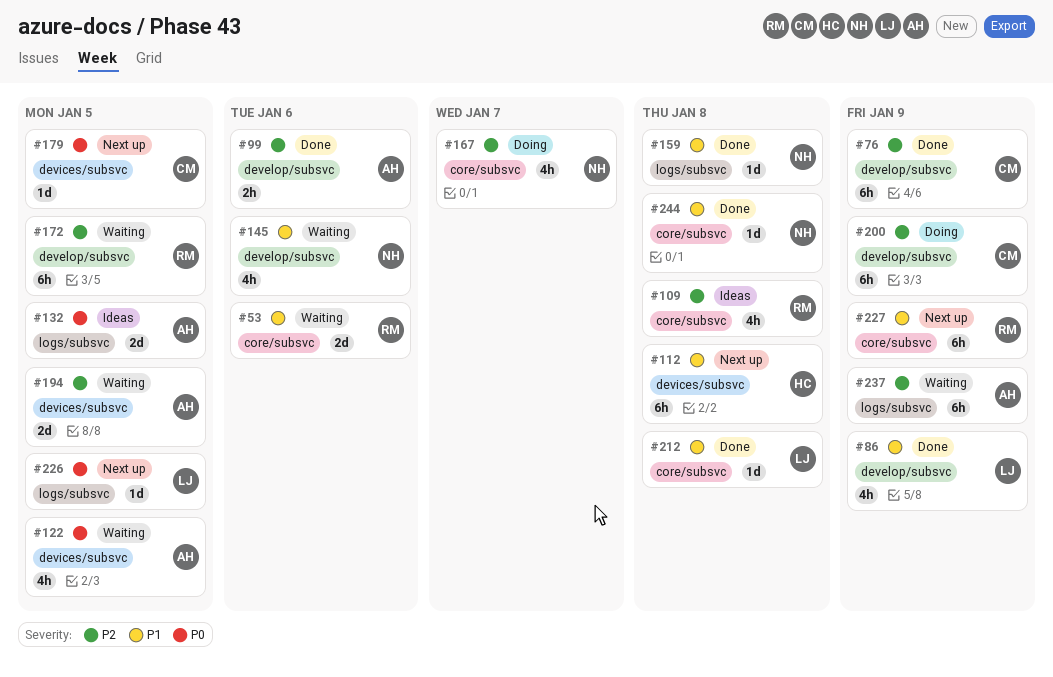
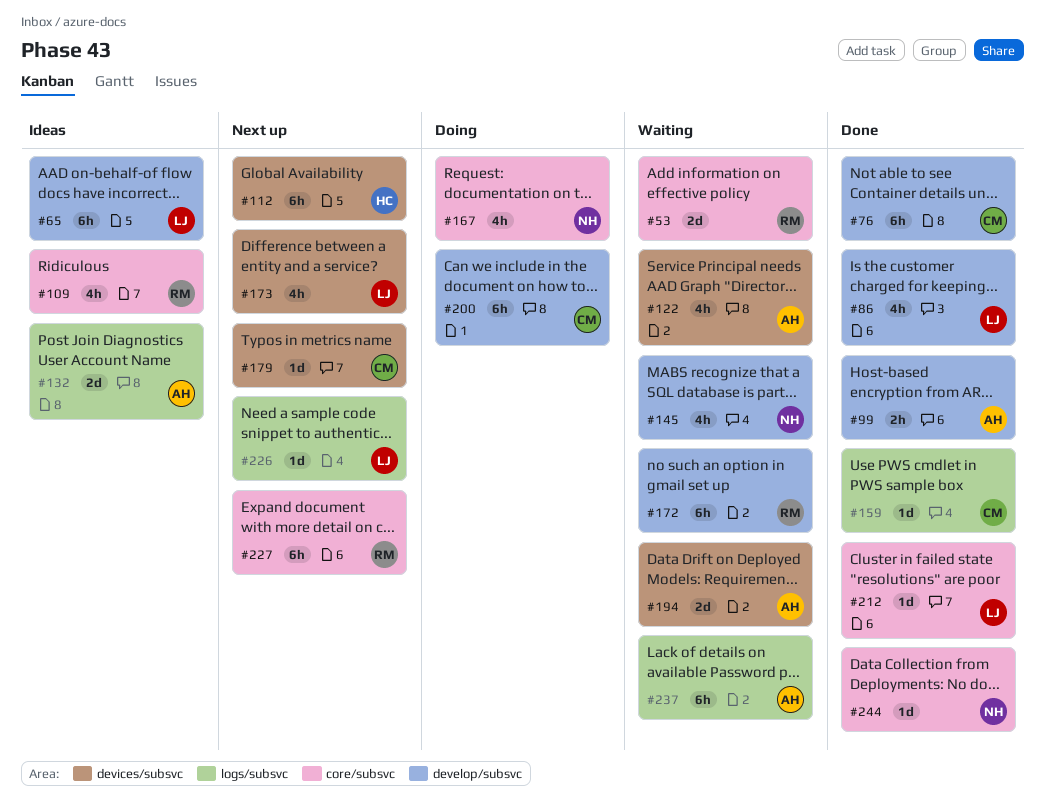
#65: none -> present
#159, owner: NH -> CM
#173: none -> present

